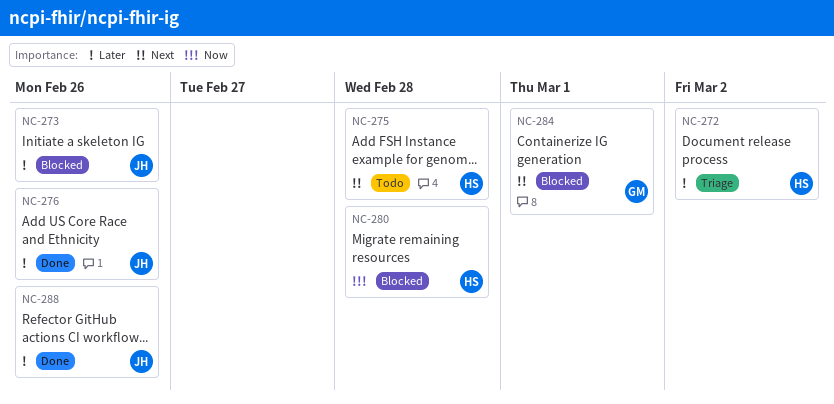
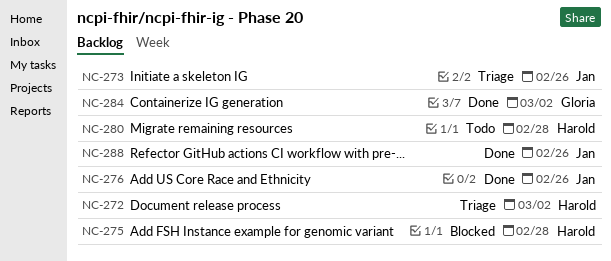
NC-273, status: Blocked -> Triage
NC-275, status: Todo -> Blocked
NC-280, status: Blocked -> Todo
NC-284, status: Blocked -> Done
NC-284, due: Mar 1 -> Mar 2

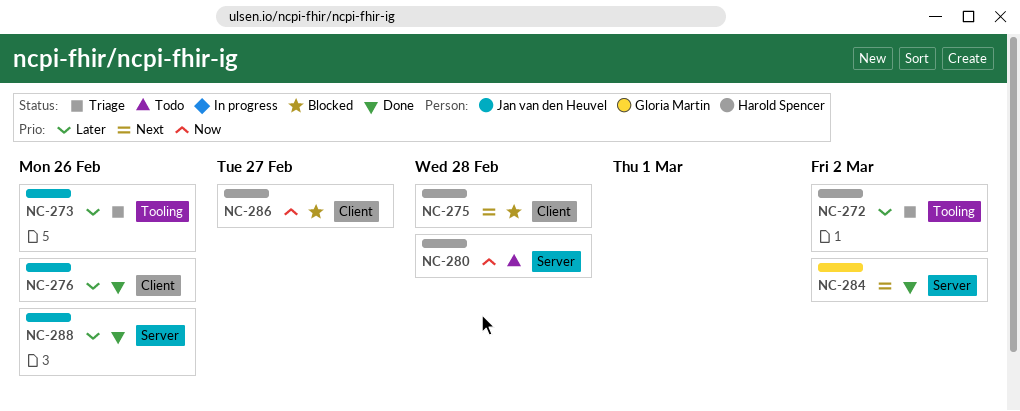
NC-286: none -> present

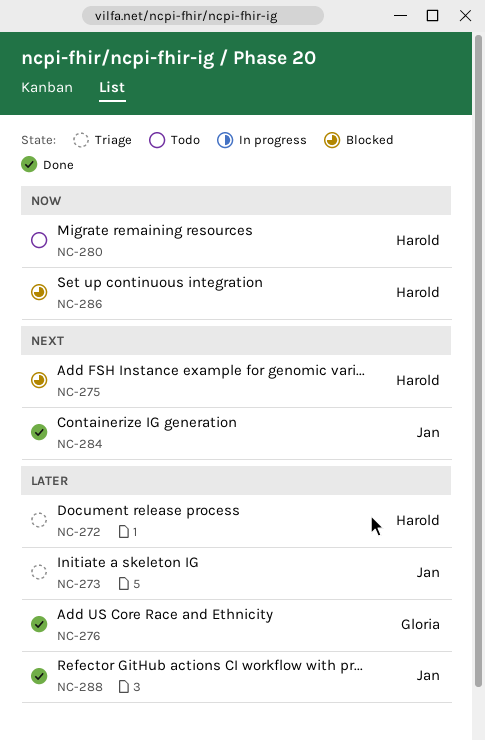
NC-276, owner: Jan van den Heuvel -> Gloria Martin
NC-284, owner: Gloria Martin -> Jan van den Heuvel

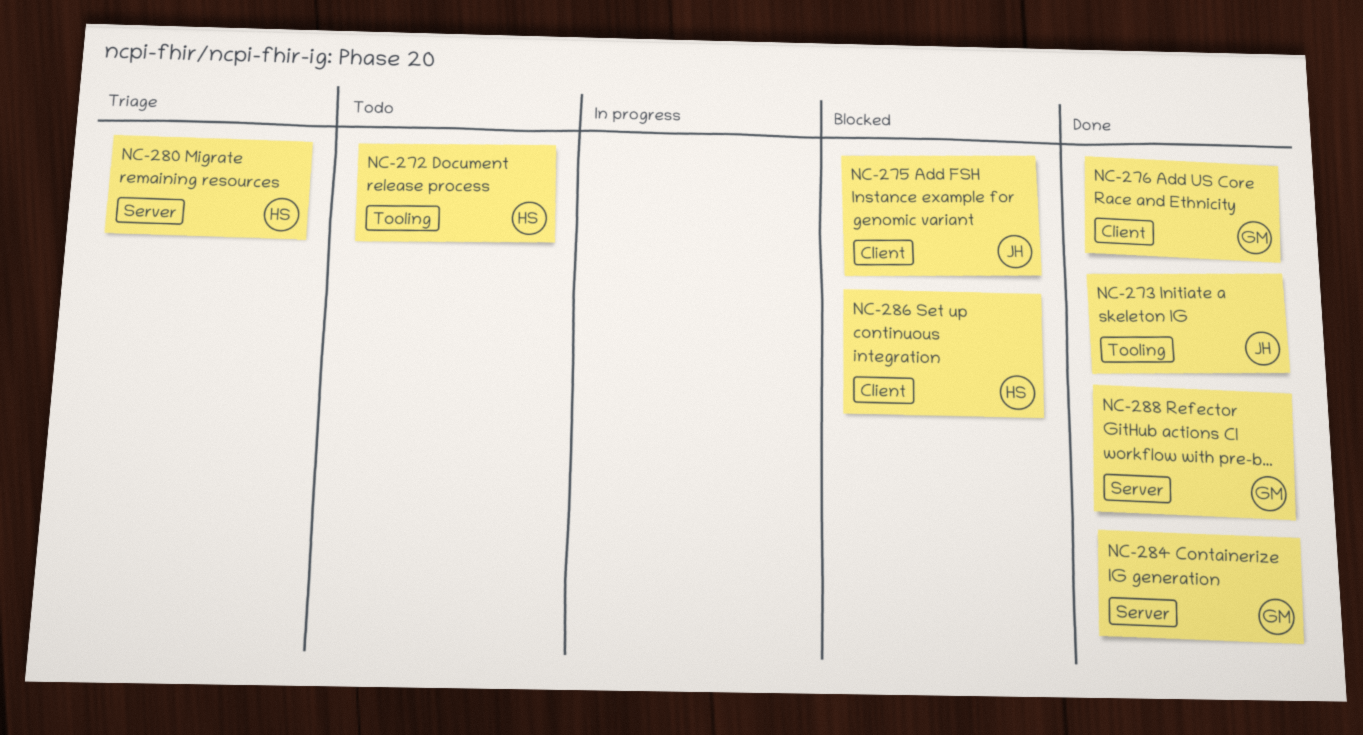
NC-272, status: Triage -> Todo
NC-273, status: Triage -> Done
NC-275, owner: Harold -> Jan
NC-280, status: Todo -> Triage
NC-284, owner: Jan -> Gloria
NC-288, owner: Jan -> Gloria

